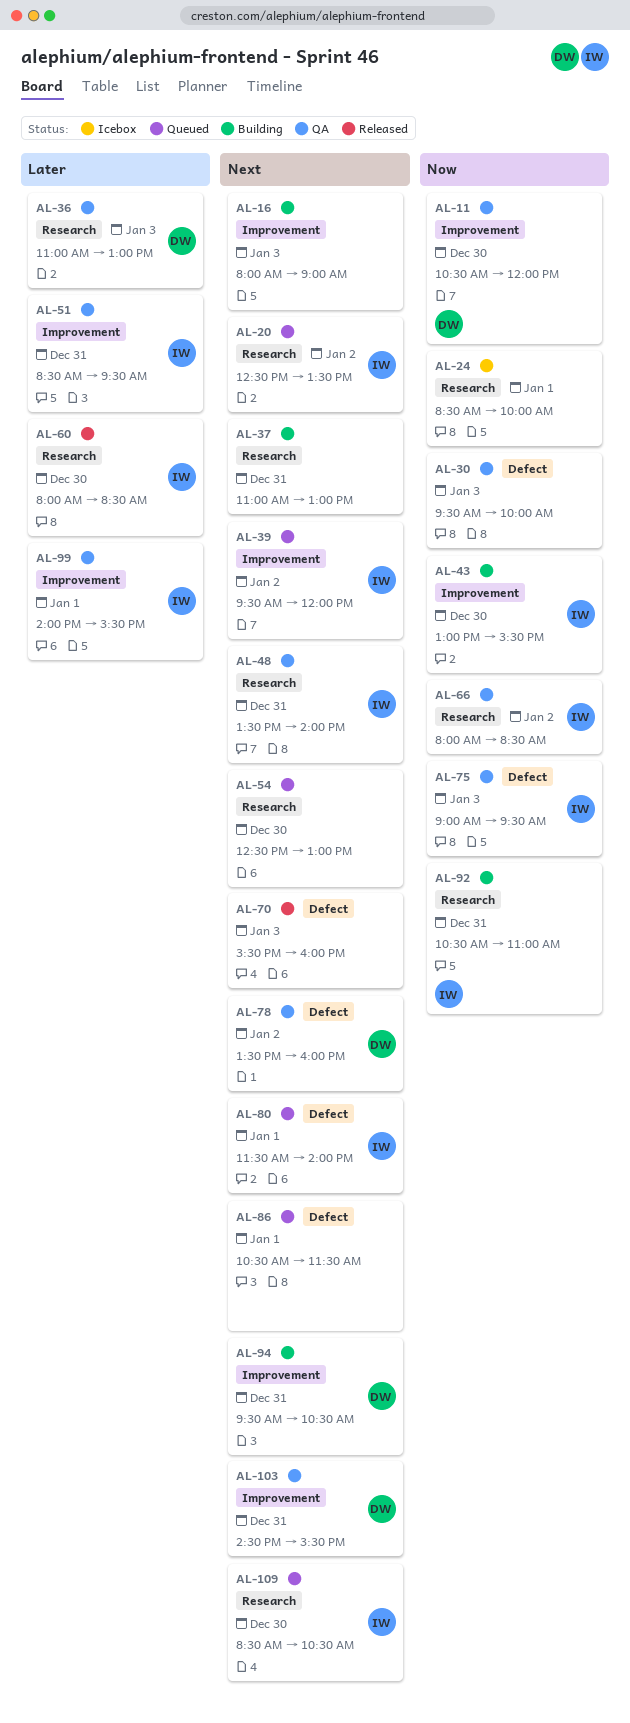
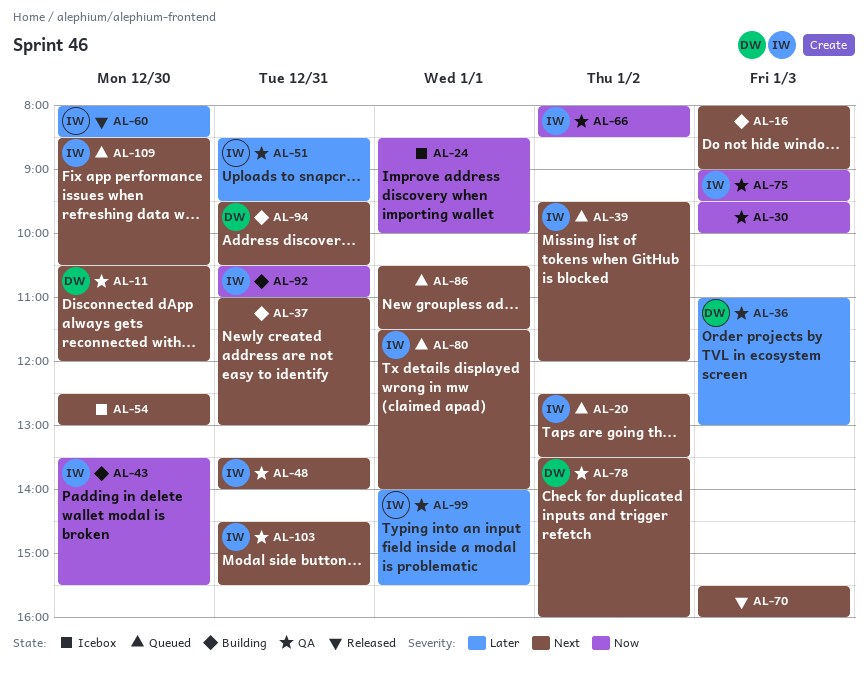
AL-11, priority: Now -> Next
AL-43, begins: 13:00 -> 13:30
AL-54, status: Queued -> Icebox
AL-103, owner: DW -> IW

